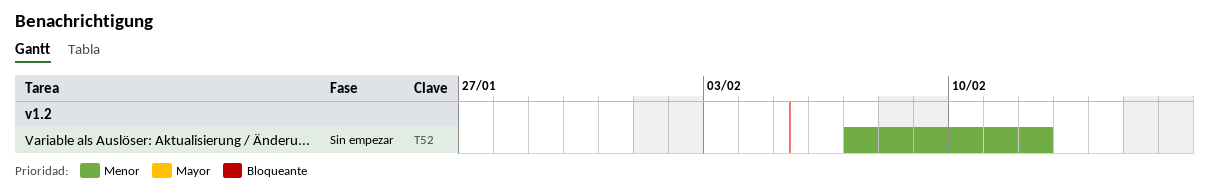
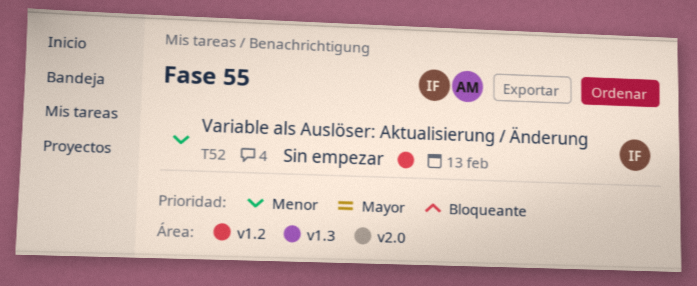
T52, due: Feb 12 -> Feb 13

